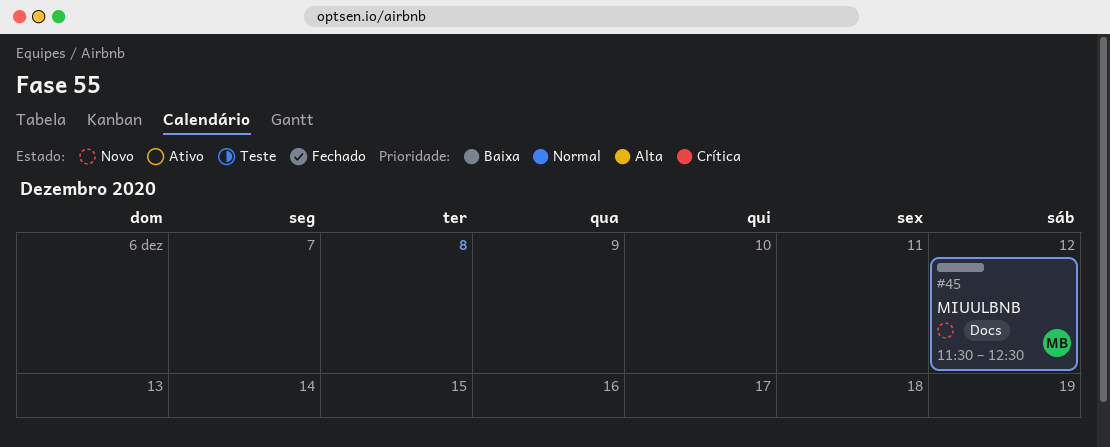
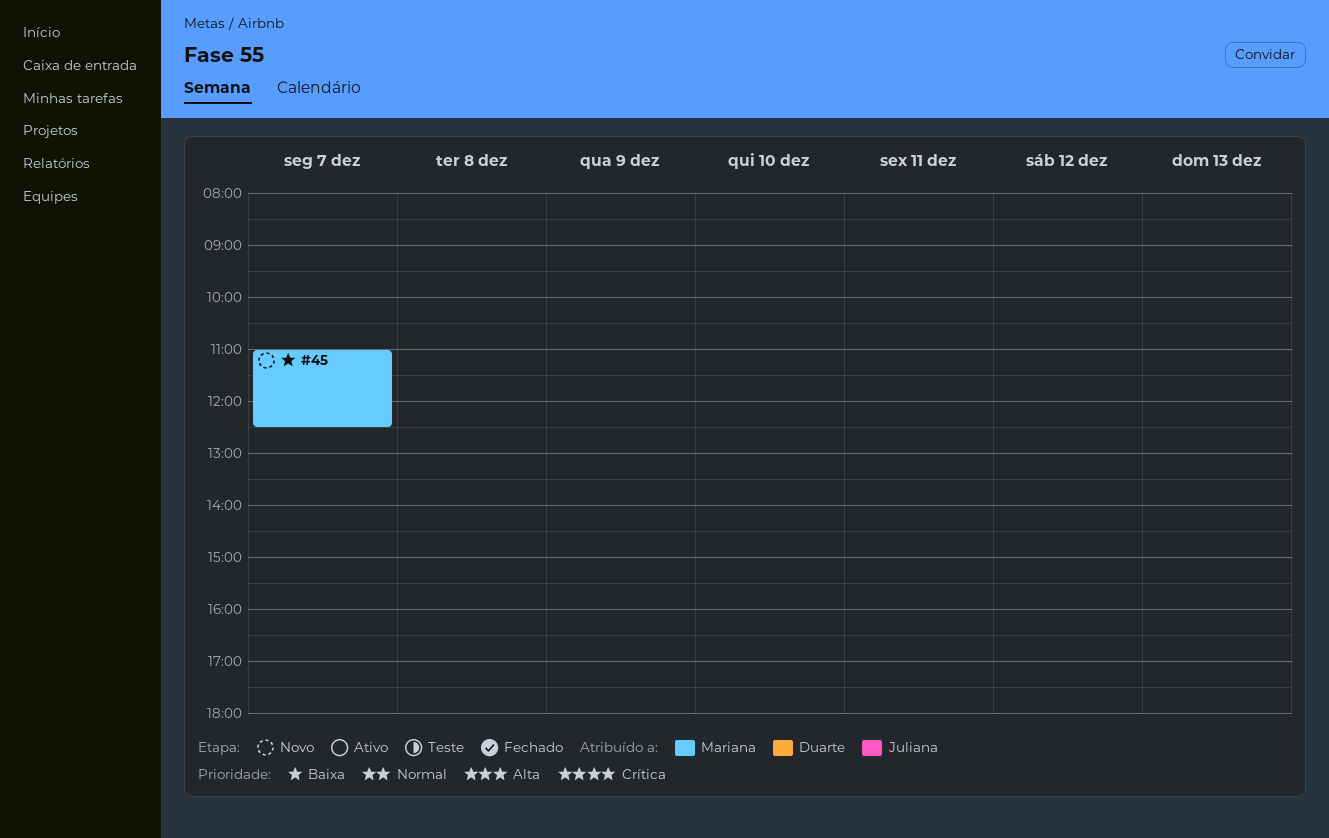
#45, day: Dec 12 -> Dec 7
#45, begins: 11:30 -> 11:00

